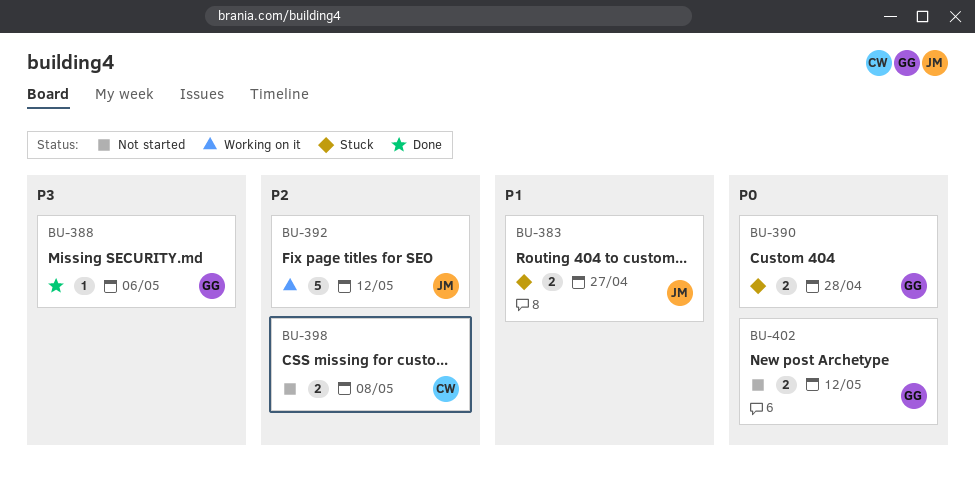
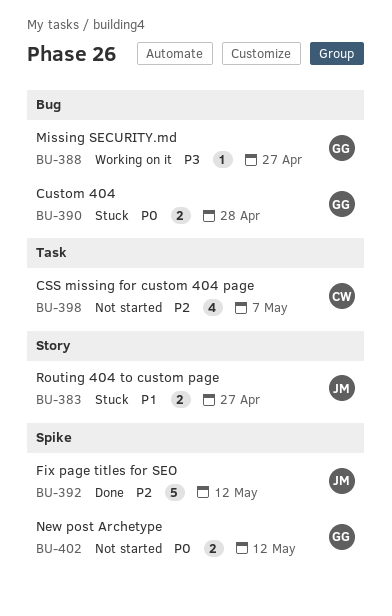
BU-388, status: Done -> Working on it
BU-388, due: May 6 -> Apr 27
BU-392, status: Working on it -> Done
BU-398, estimate: 2 -> 4
BU-398, due: May 8 -> May 7

